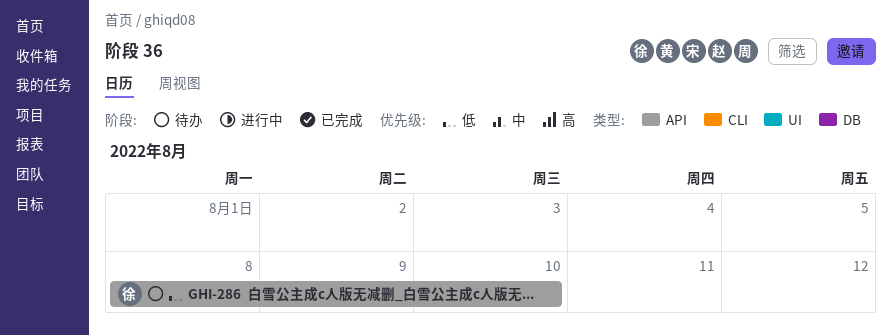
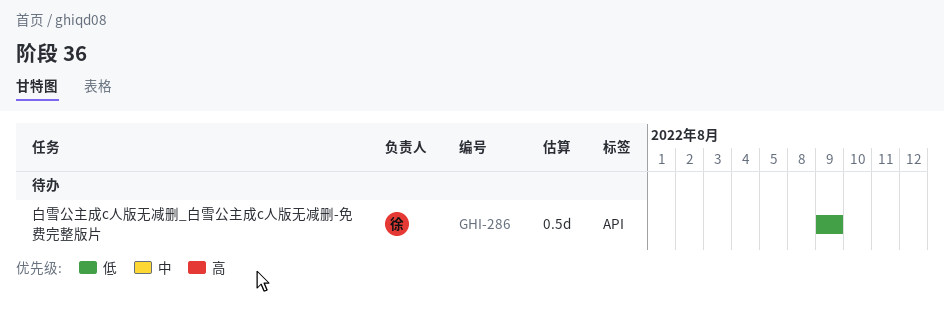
GHI-286, start: Aug 8 -> Aug 9
GHI-286, due: Aug 10 -> Aug 9

